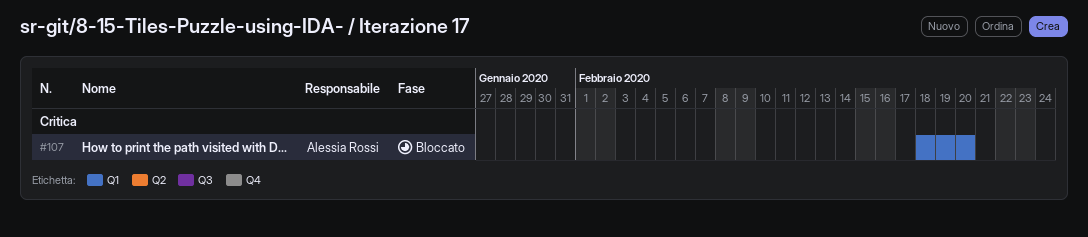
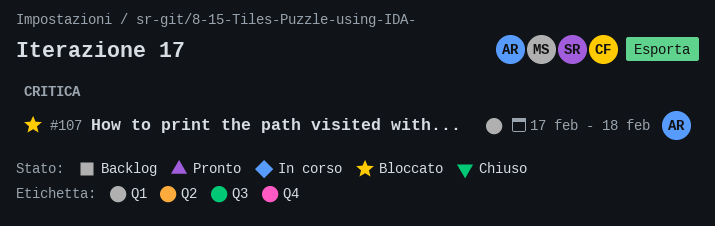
#107, start: Feb 18 -> Feb 17
#107, due: Feb 20 -> Feb 18

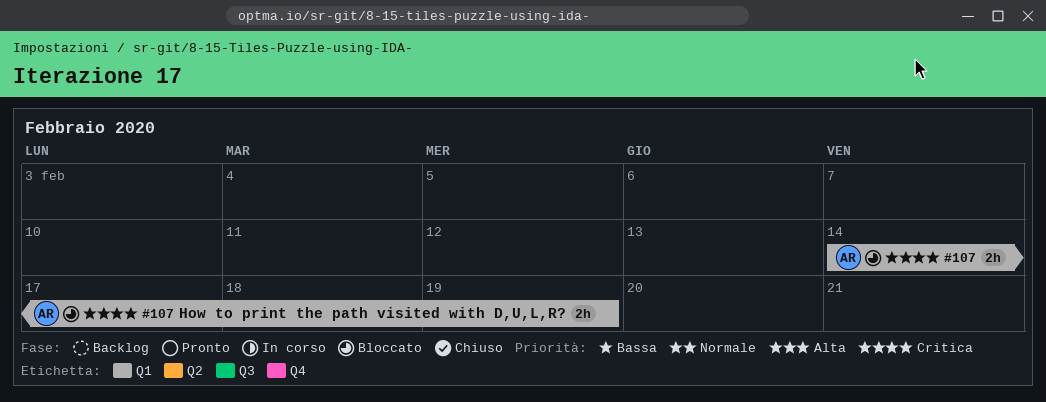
#107, start: Feb 17 -> Feb 14
#107, due: Feb 18 -> Feb 19

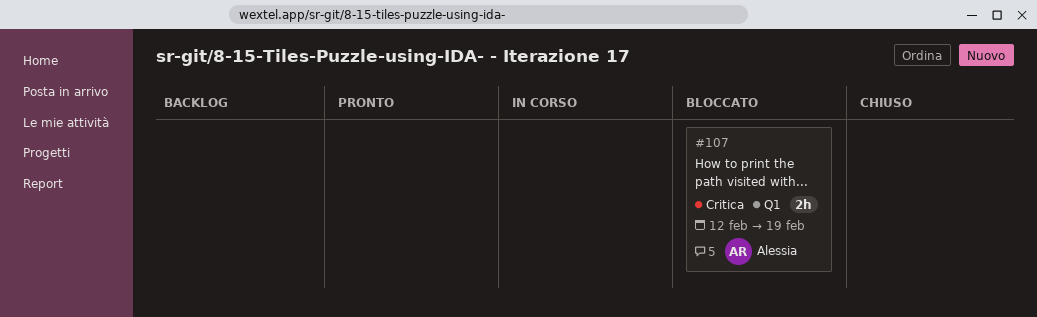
#107, start: Feb 14 -> Feb 12

